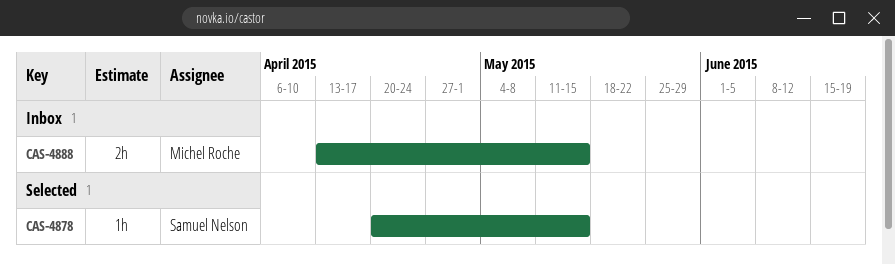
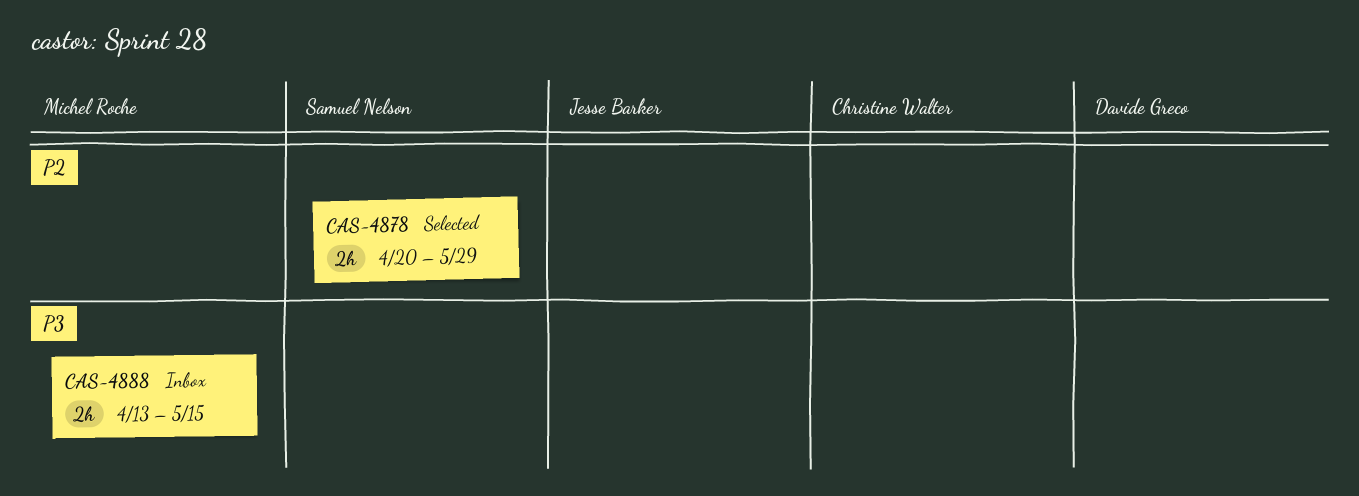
CAS-4878, estimate: 1h -> 2h
CAS-4878, due: May 15 -> May 29

